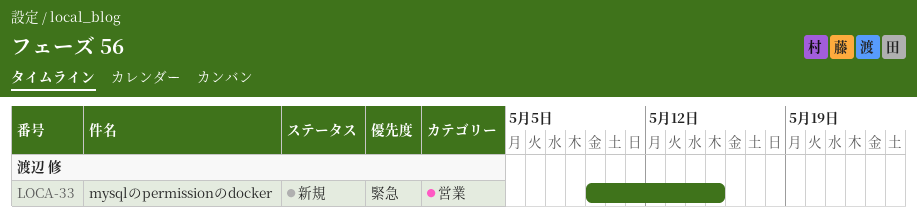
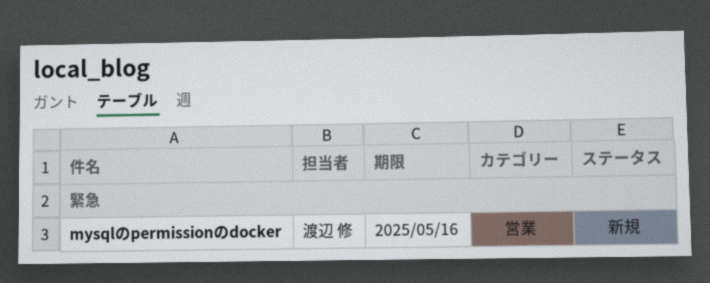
mysqlのpermissionのdocker, due: May 15 -> May 16

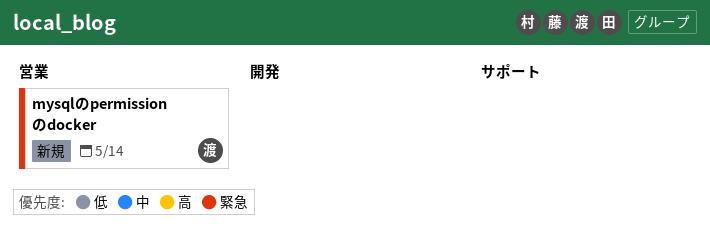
mysqlのpermissionのdocker, due: May 16 -> May 14

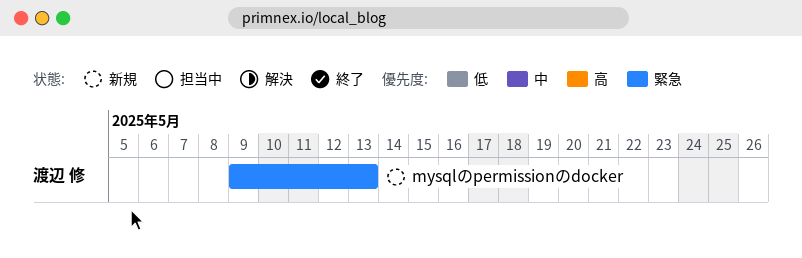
mysqlのpermissionのdocker, due: May 14 -> May 13

